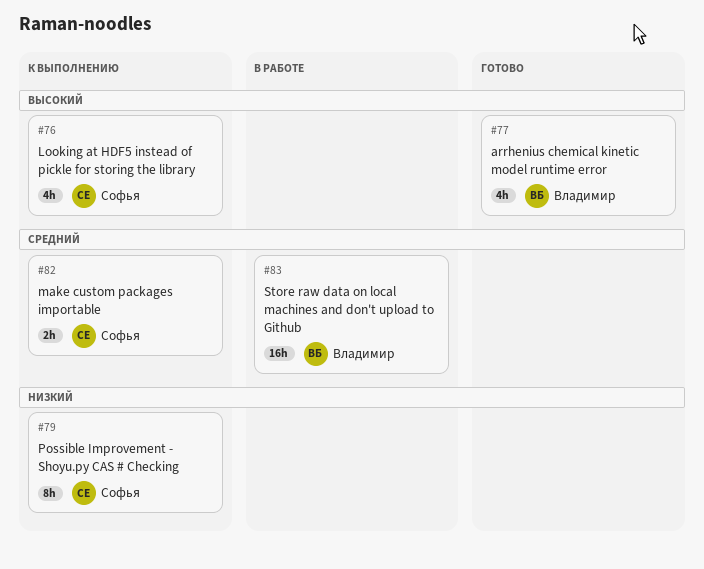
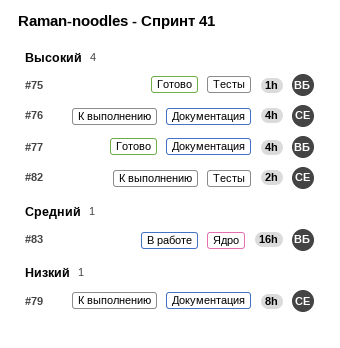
#75: none -> present
#82, priority: Средний -> Высокий

